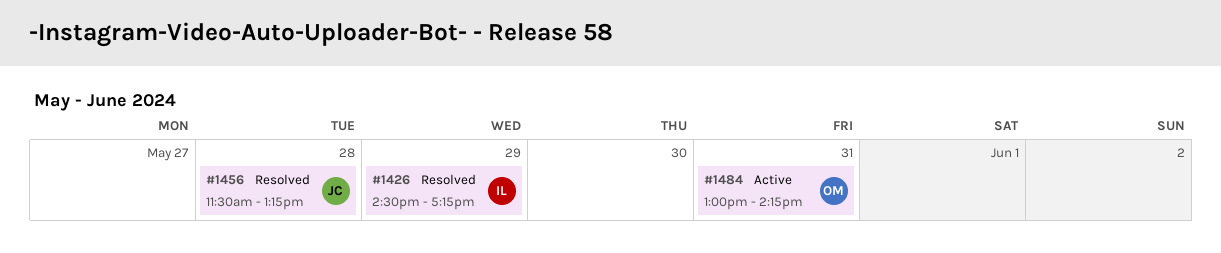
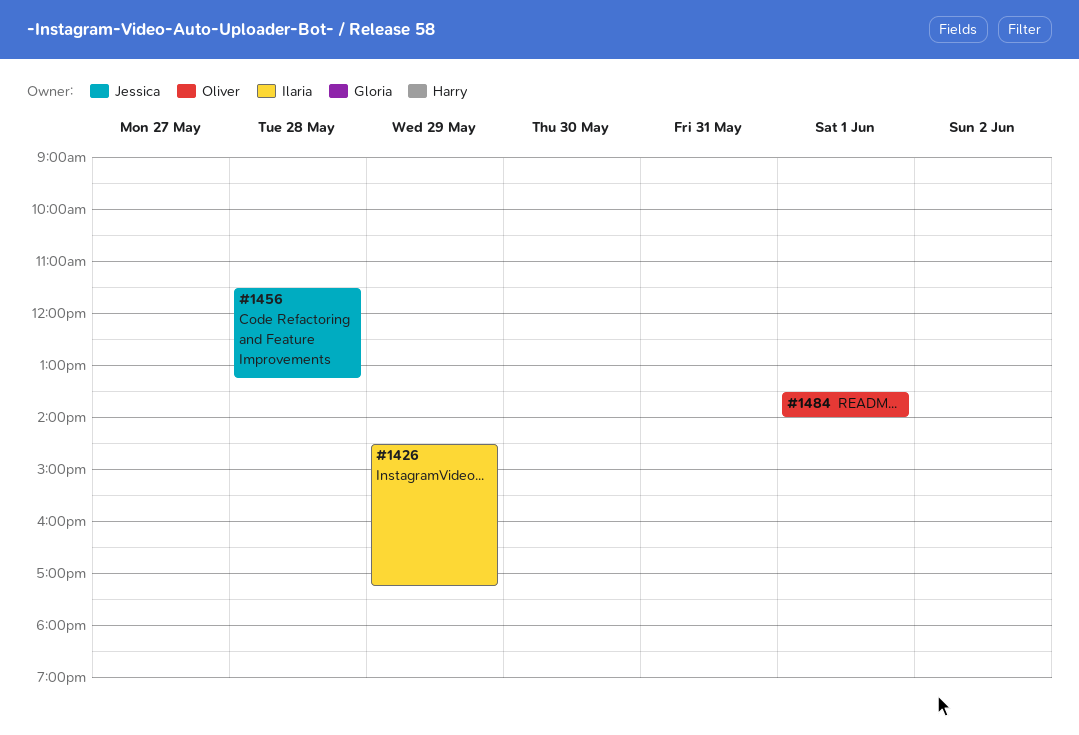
#1484, day: May 31 -> Jun 1
#1484, begins: 13:00 -> 13:30
#1484, ends: 14:15 -> 14:00

